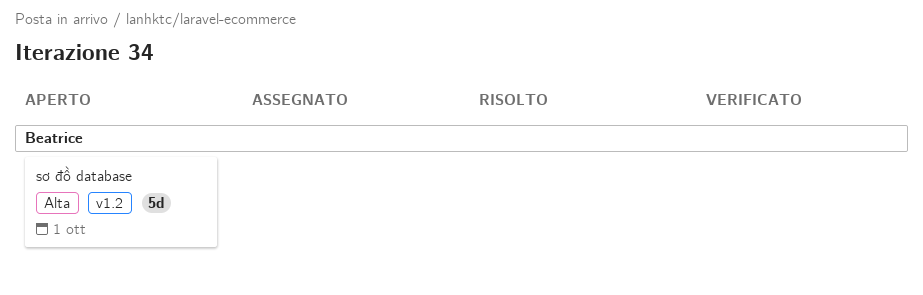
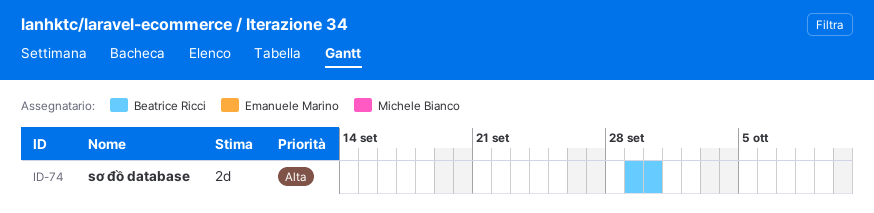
sơ đồ database, estimate: 5d -> 2d
sơ đồ database, due: Oct 1 -> Sep 30

